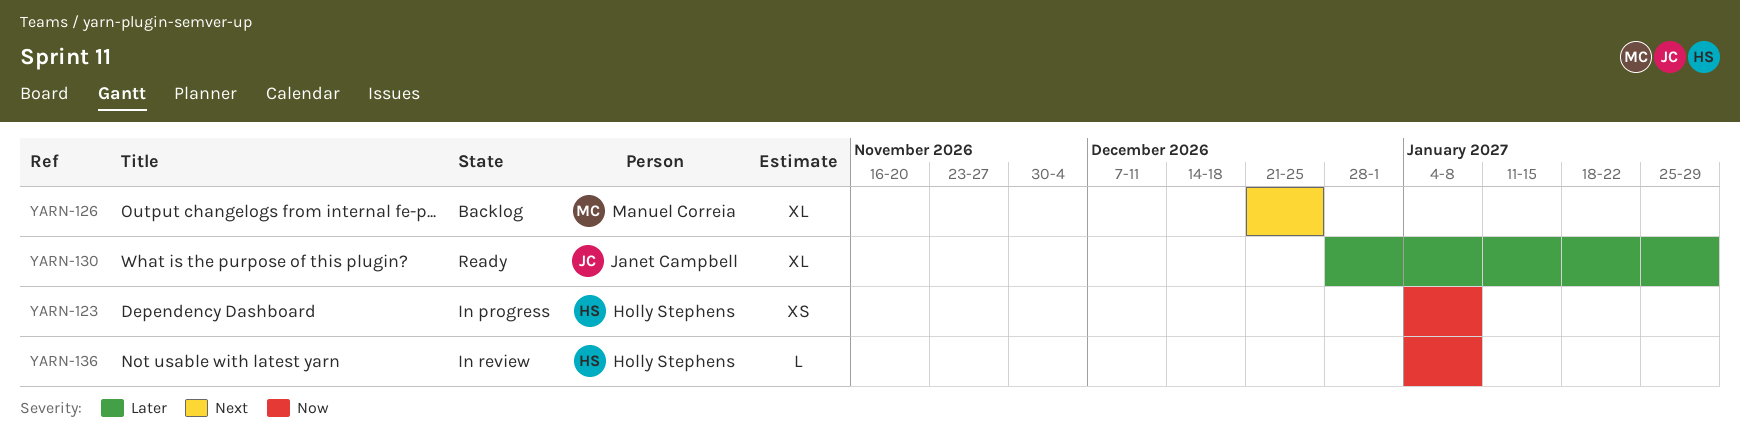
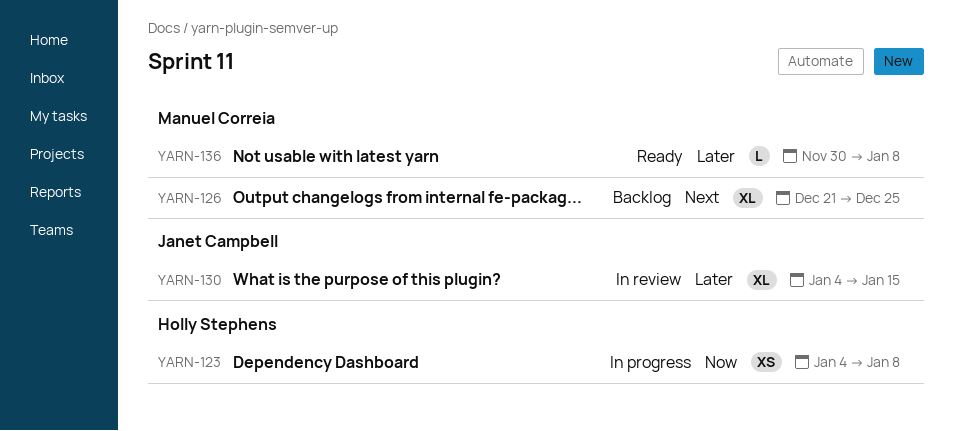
YARN-130, status: Ready -> In review
YARN-130, start: Dec 28 -> Jan 4
YARN-130, due: Jan 29 -> Jan 15
YARN-136, status: In review -> Ready
YARN-136, owner: Holly Stephens -> Manuel Correia
YARN-136, priority: Now -> Later
YARN-136, start: Jan 4 -> Nov 30

